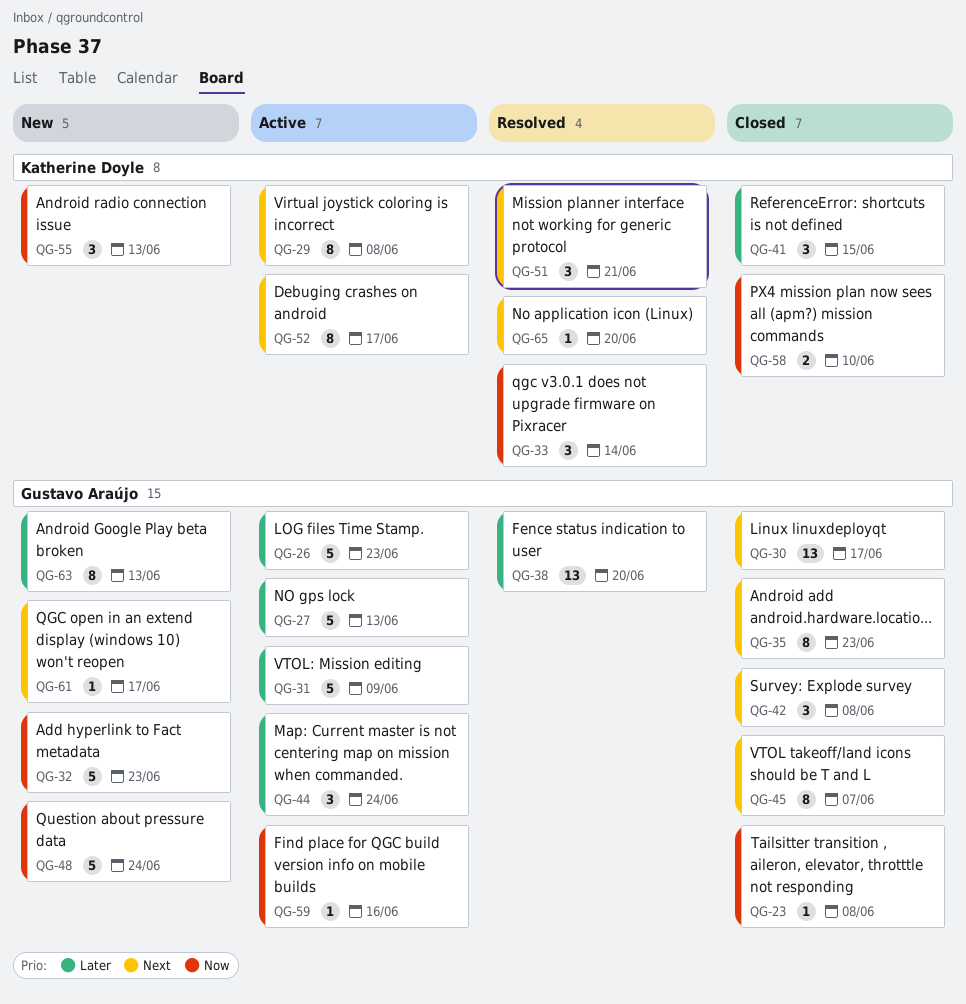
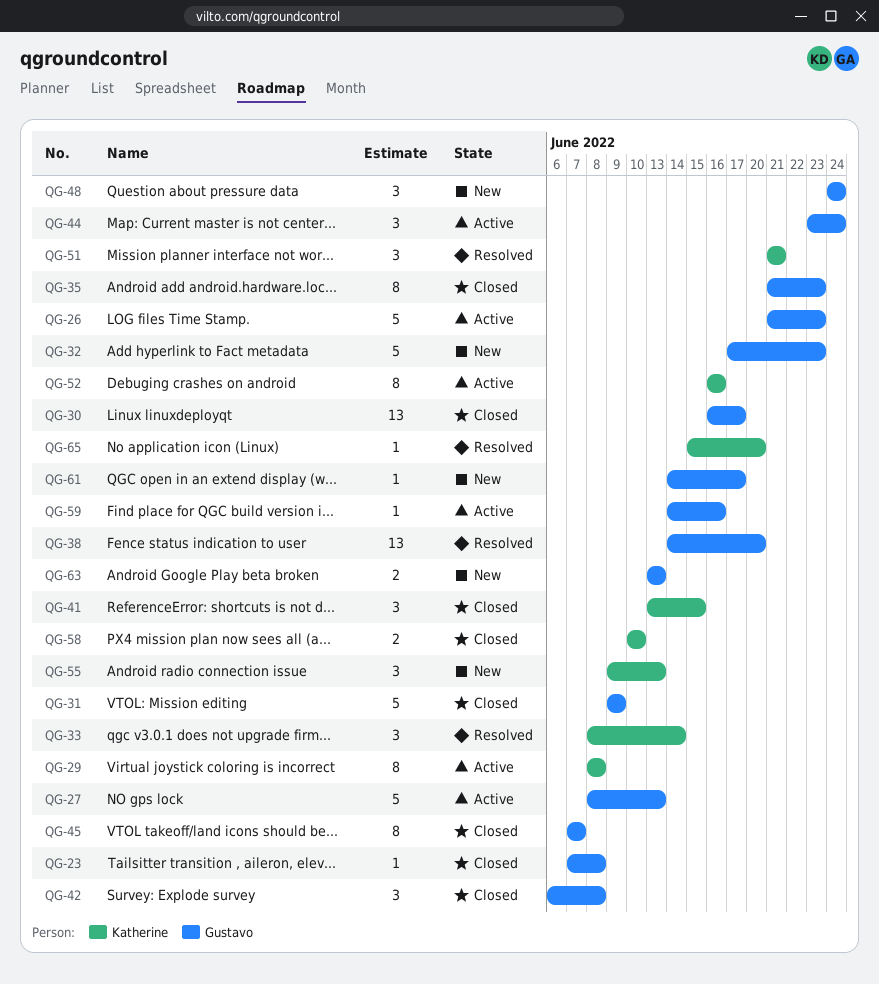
QG-31, status: Active -> Closed
QG-48, estimate: 5 -> 3
QG-52, due: Jun 17 -> Jun 16
QG-63, estimate: 8 -> 2

